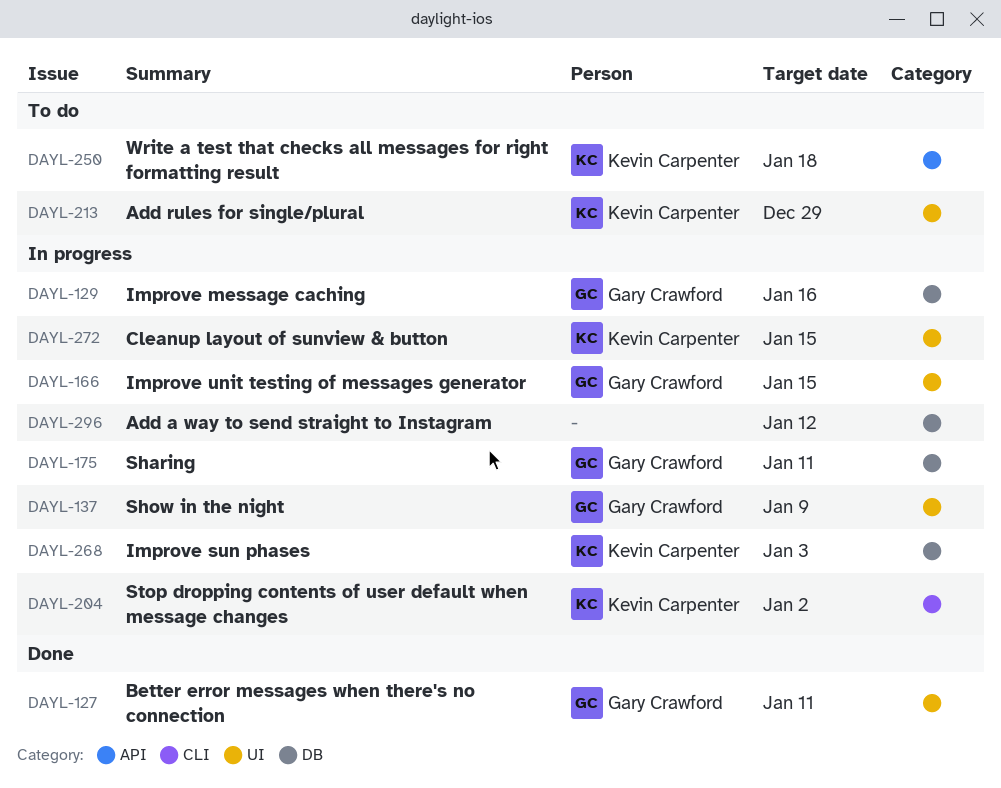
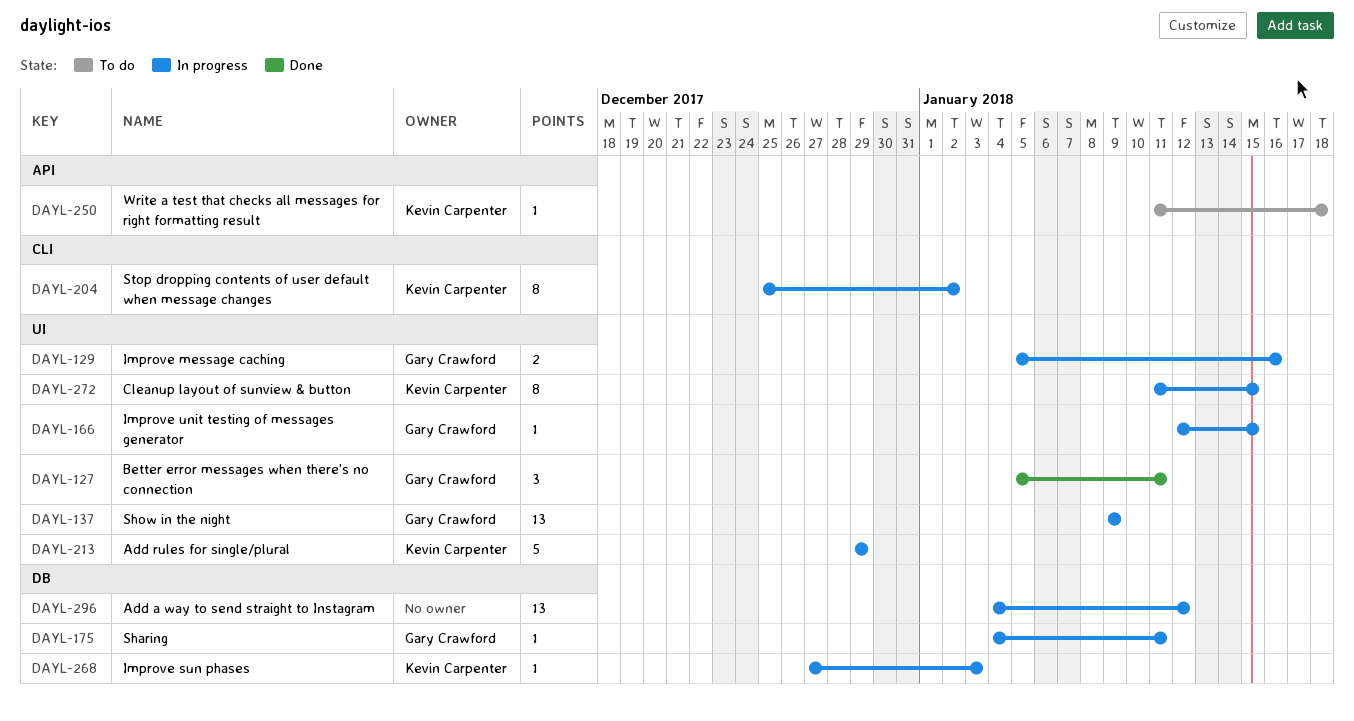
DAYL-129, label: DB -> UI
DAYL-213, status: To do -> In progress

